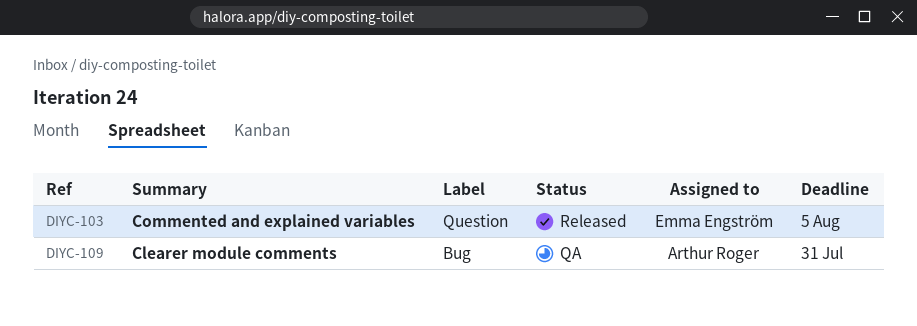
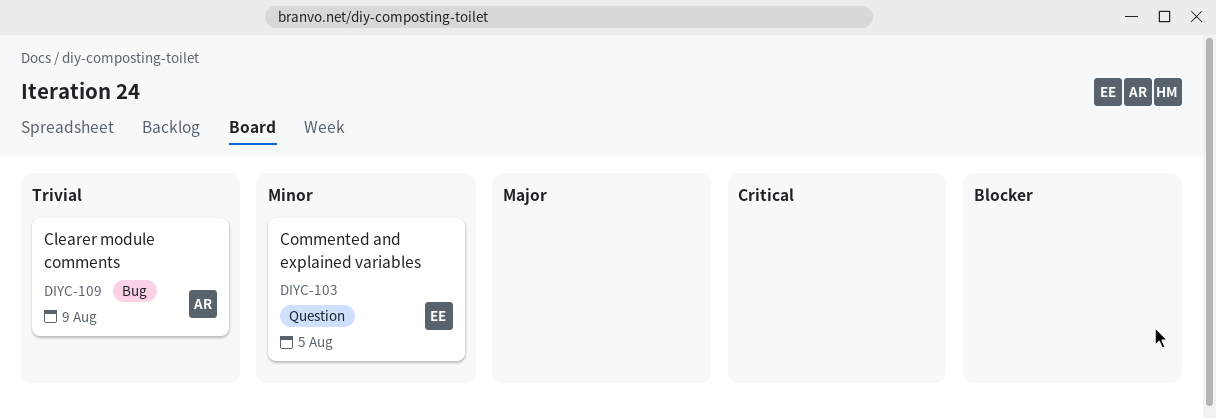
DIYC-109, due: Jul 31 -> Aug 9

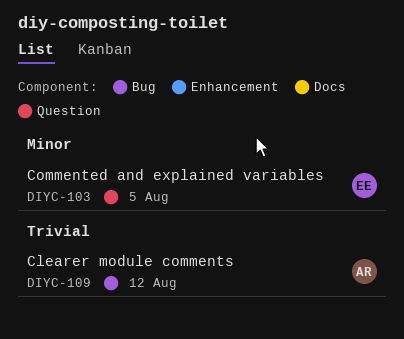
DIYC-109, due: Aug 9 -> Aug 12

